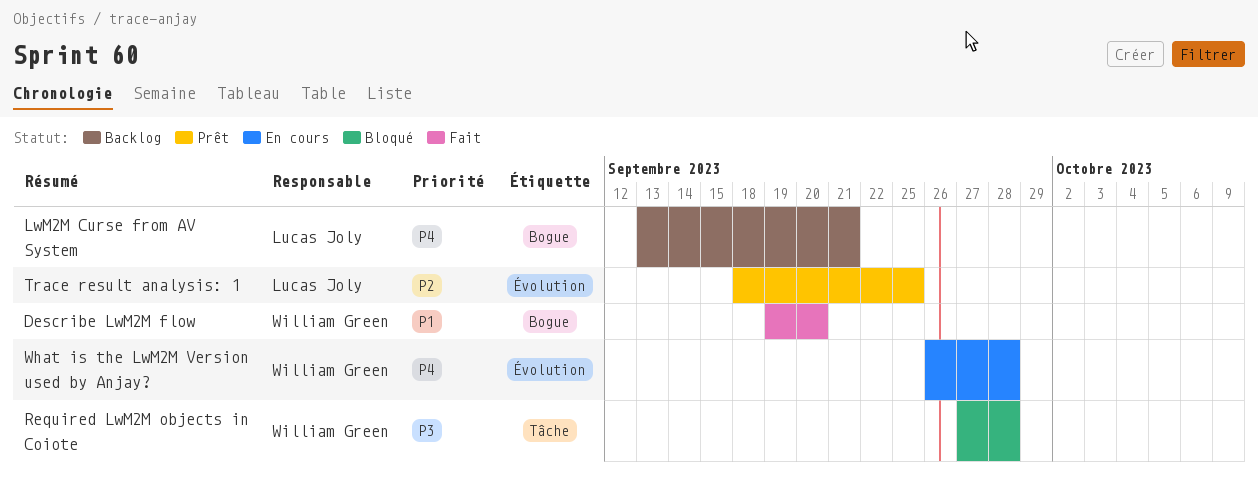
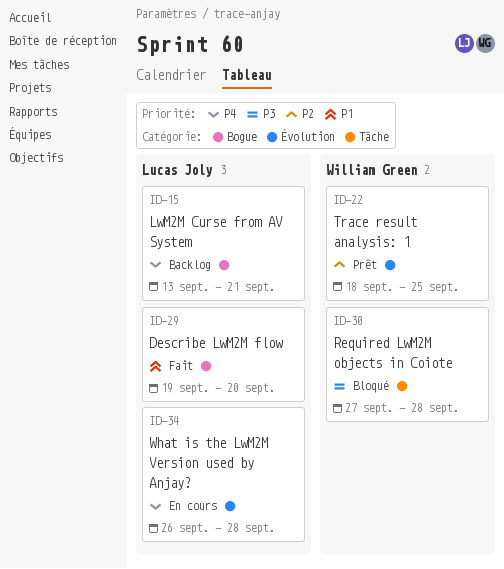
Describe LwM2M flow, owner: William Green -> Lucas Joly
Trace result analysis: 1, owner: Lucas Joly -> William Green
What is the LwM2M Version used by Anjay?, owner: William Green -> Lucas Joly

